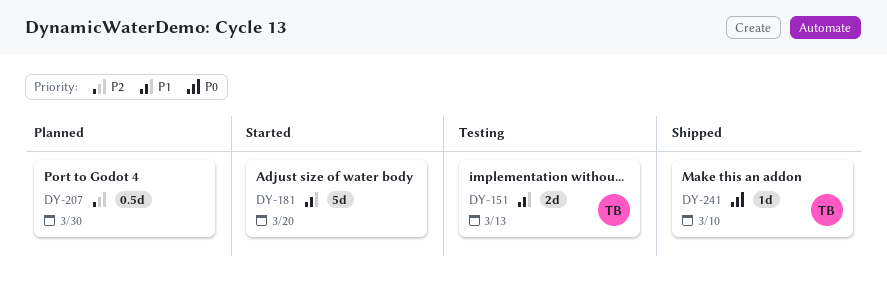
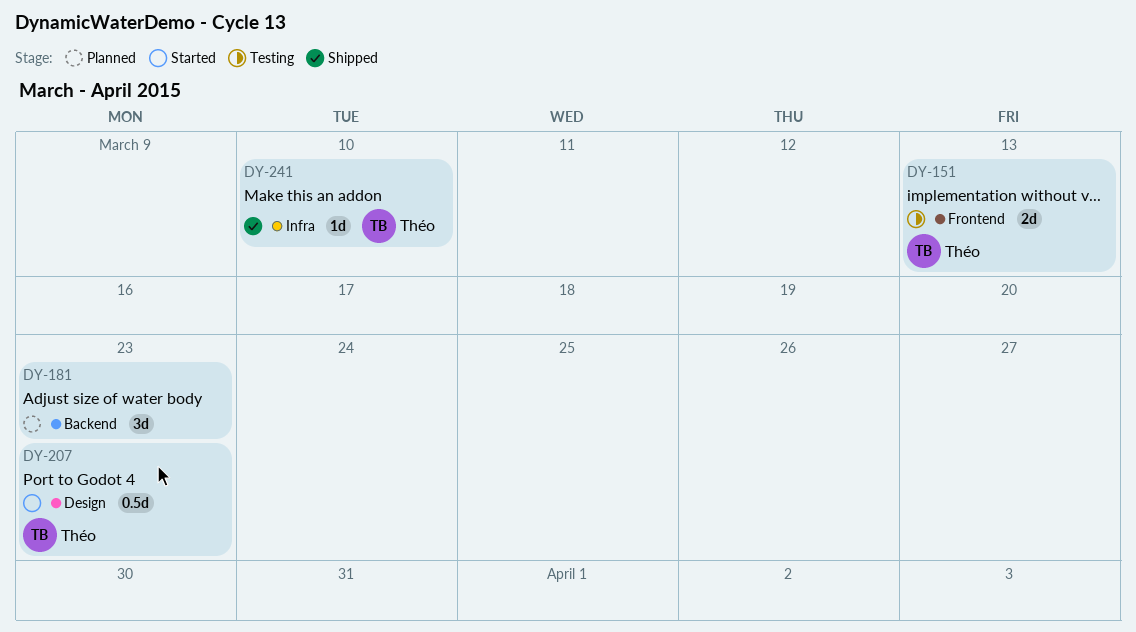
DY-181, status: Started -> Planned
DY-181, estimate: 5d -> 3d
DY-181, due: Mar 20 -> Mar 23
DY-207, status: Planned -> Started
DY-207, owner: none -> Théo
DY-207, due: Mar 30 -> Mar 23

